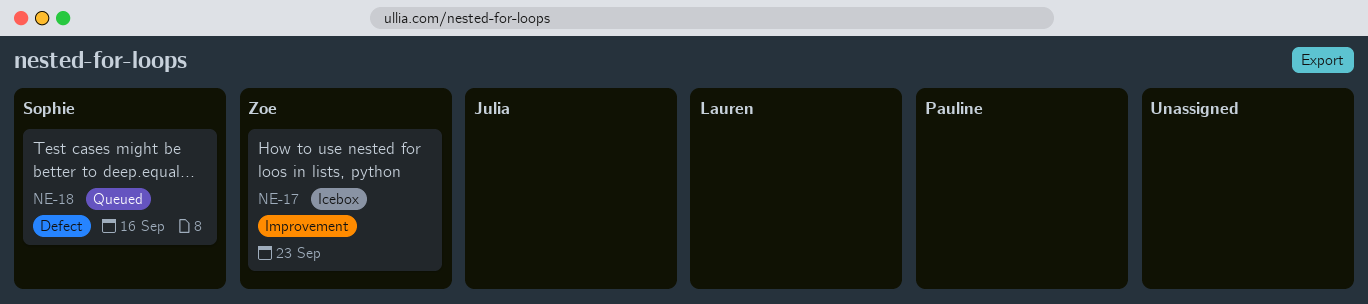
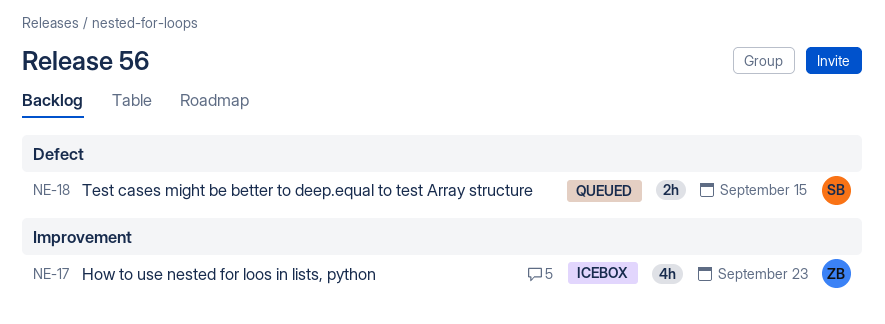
NE-18, due: Sep 16 -> Sep 15

